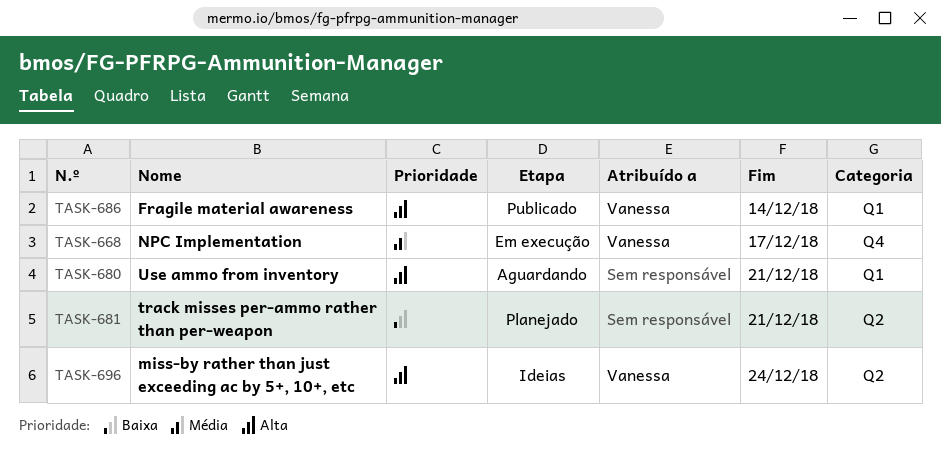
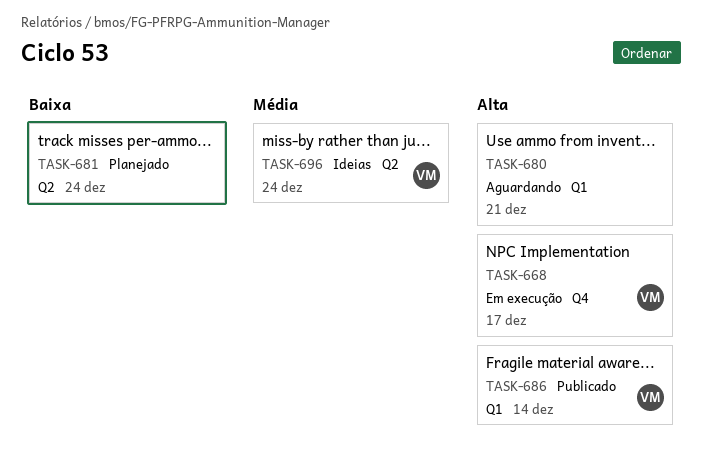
TASK-668, priority: Média -> Alta
TASK-681, due: Dec 21 -> Dec 24
TASK-696, priority: Alta -> Média

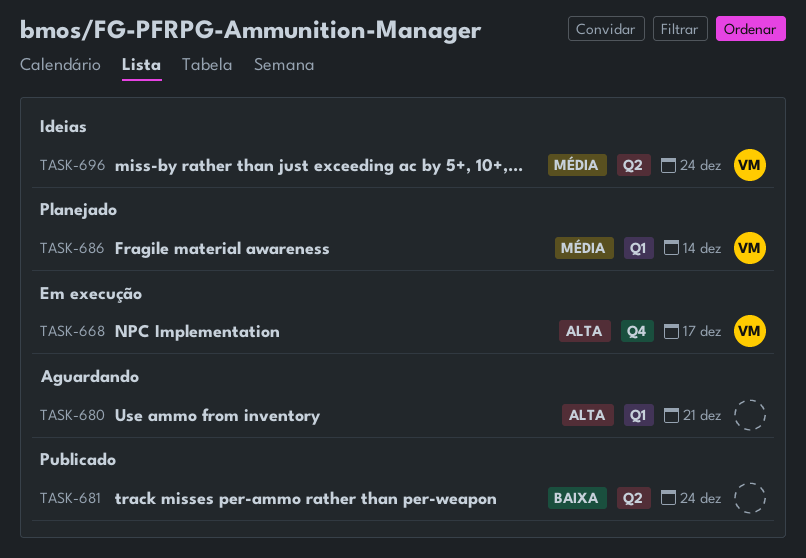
TASK-681, status: Planejado -> Publicado
TASK-686, status: Publicado -> Planejado
TASK-686, priority: Alta -> Média

